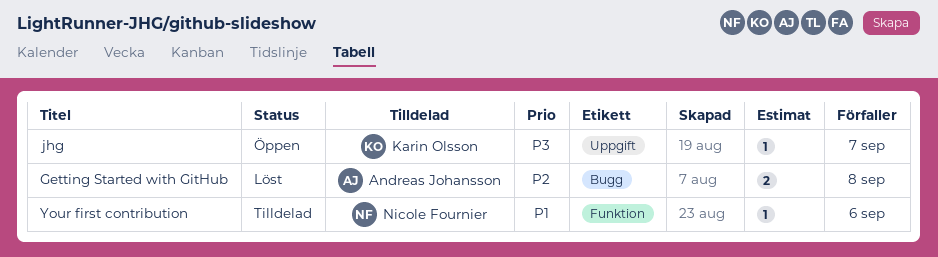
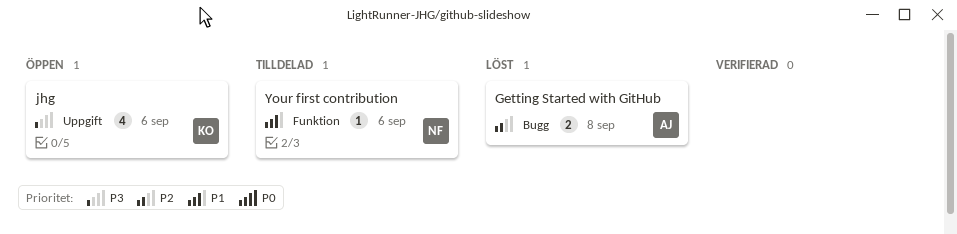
jhg, estimate: 1 -> 4
jhg, due: Sep 7 -> Sep 6

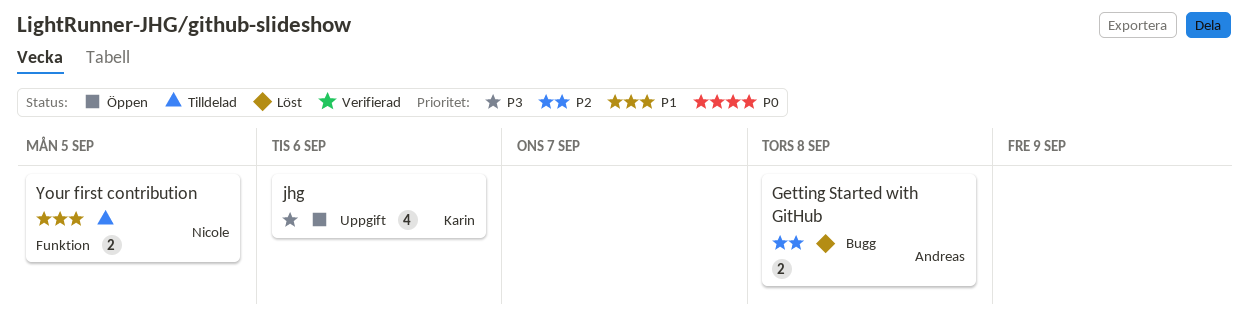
Your first contribution, estimate: 1 -> 2
Your first contribution, due: Sep 6 -> Sep 5

